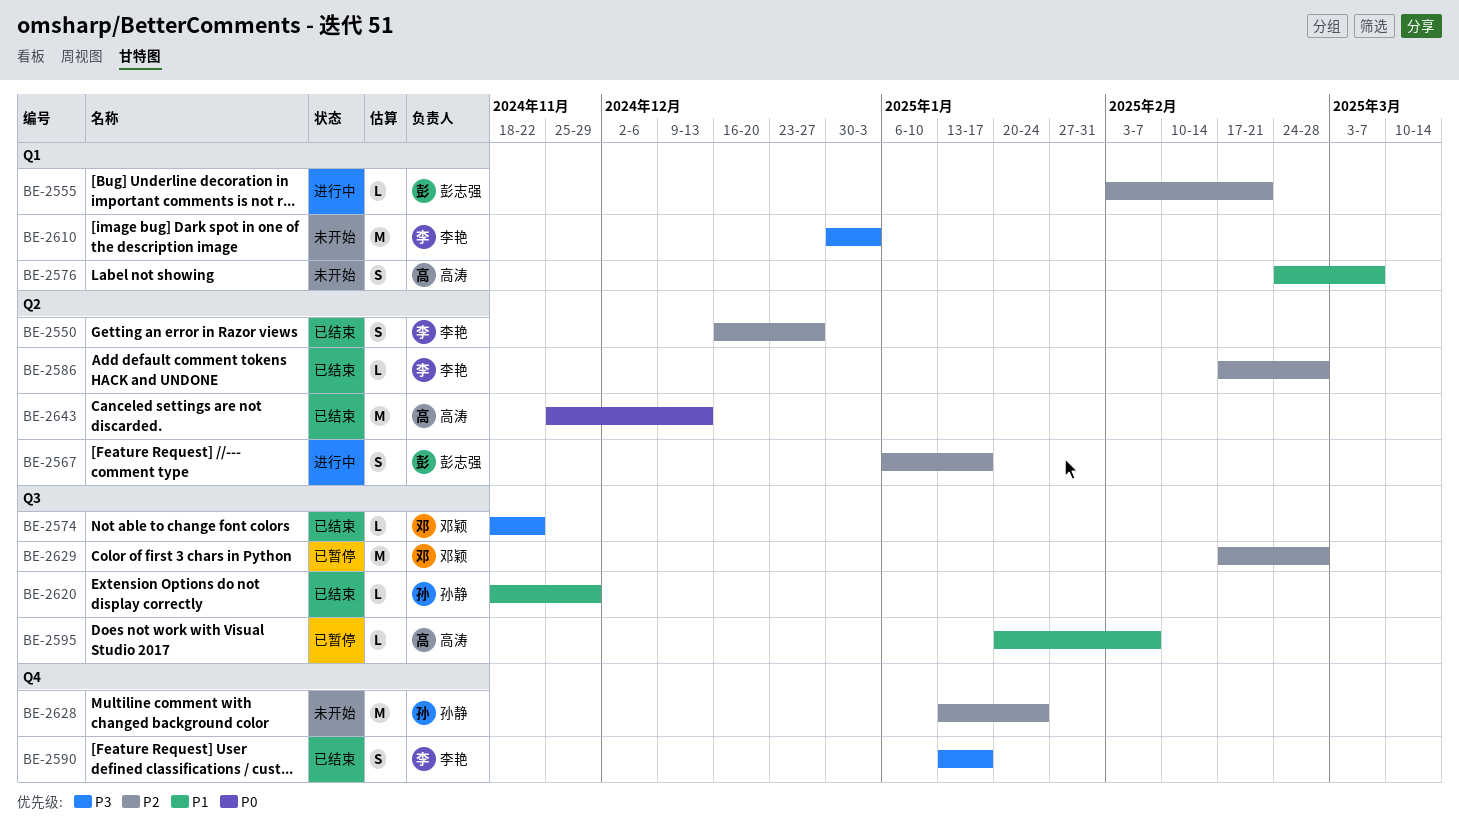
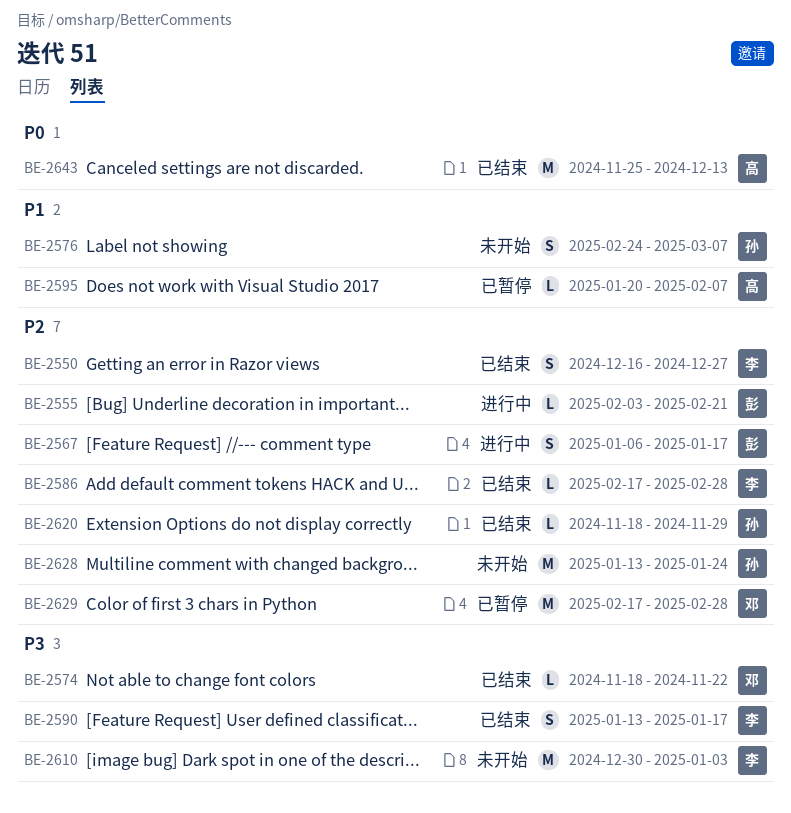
BE-2576, owner: 高涛 -> 孙静
BE-2620, priority: P1 -> P2

